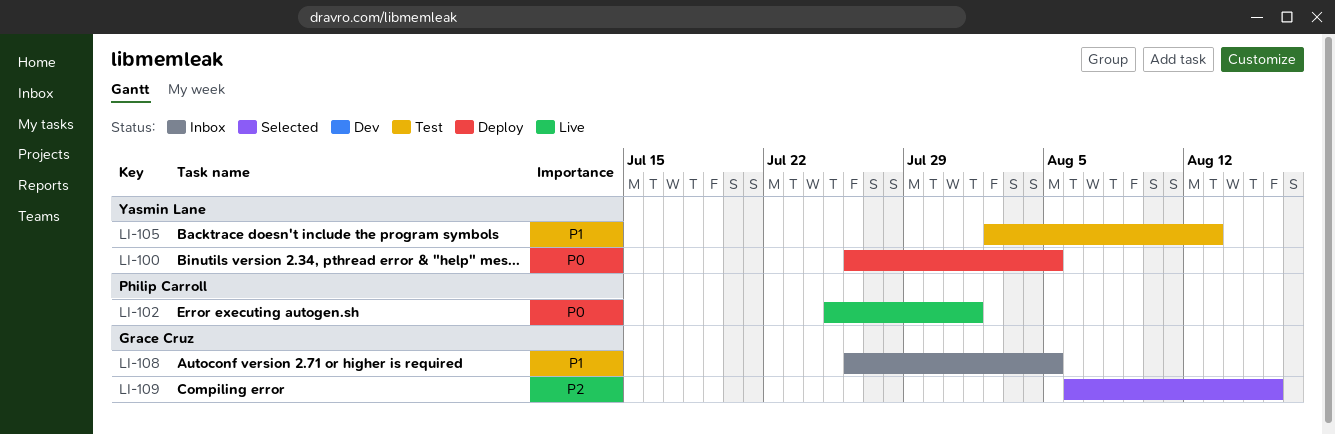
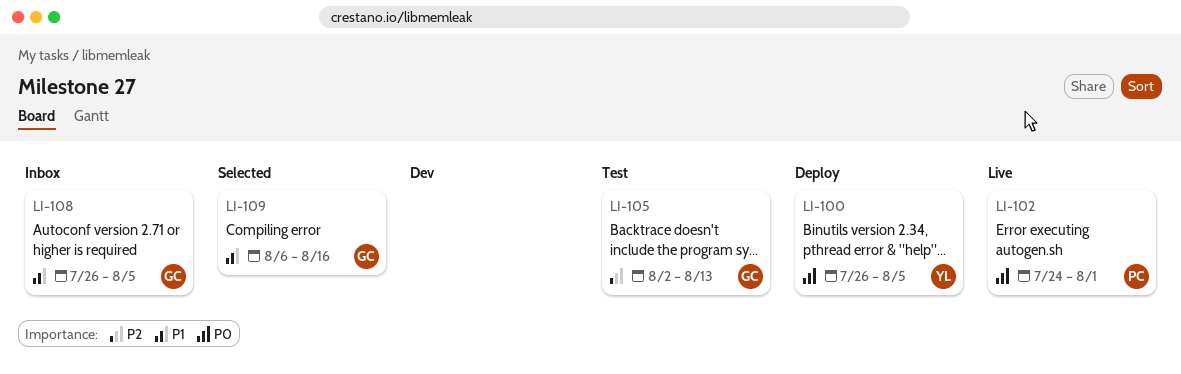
LI-102, start: Jul 25 -> Jul 24
LI-105, owner: Yasmin Lane -> Grace Cruz
LI-105, priority: P1 -> P2
LI-109, priority: P2 -> P1

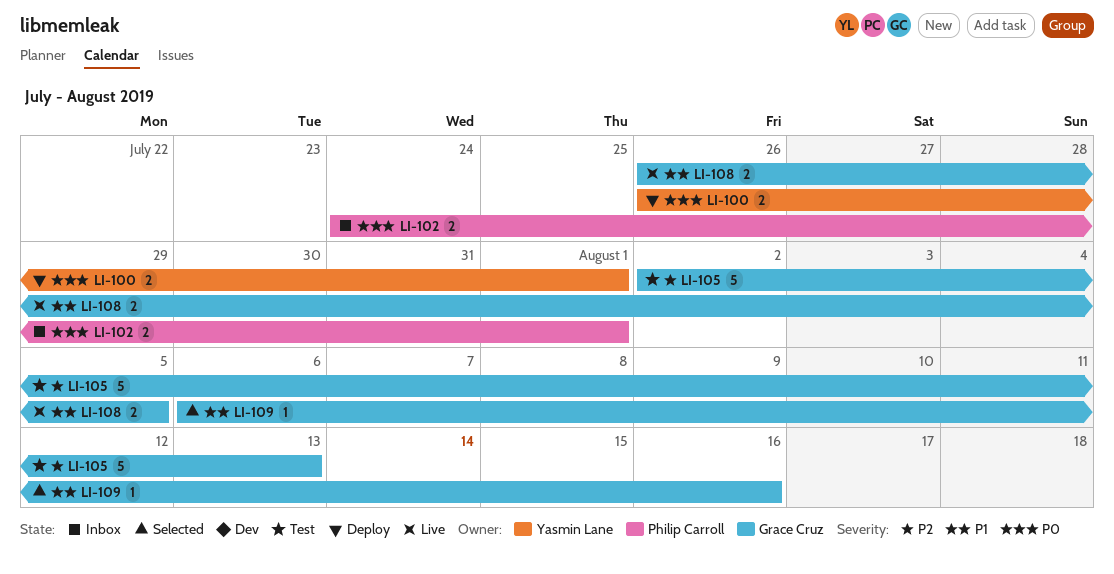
LI-100, due: Aug 5 -> Aug 1
LI-102, status: Live -> Inbox
LI-108, status: Inbox -> Live

